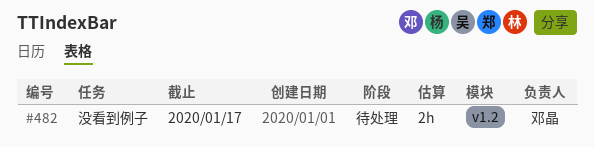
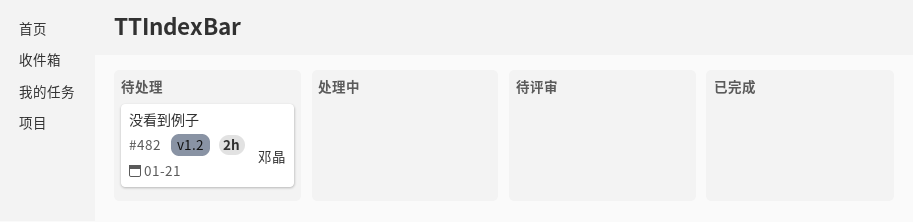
#482, due: Jan 17 -> Jan 21

